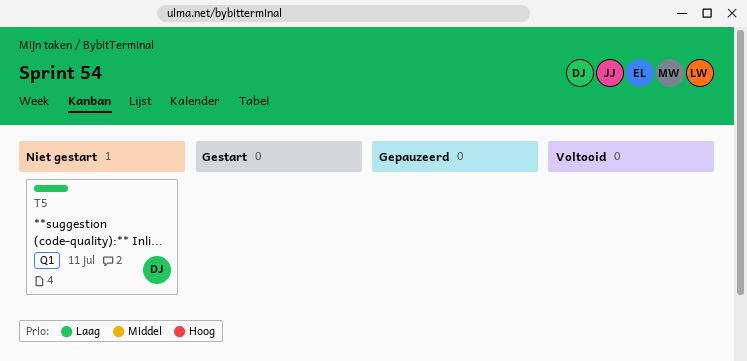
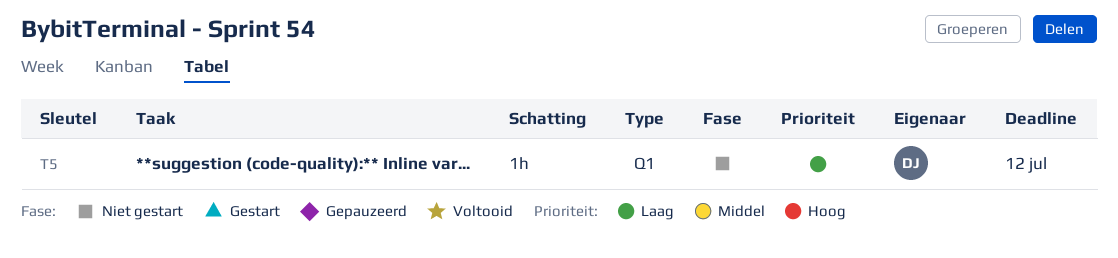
T5, due: Jul 11 -> Jul 12

